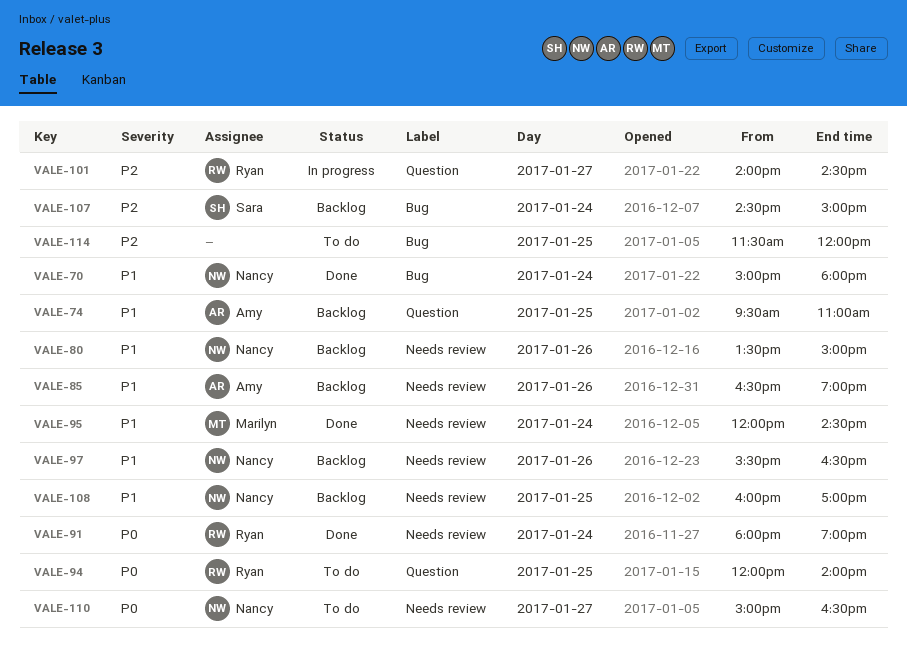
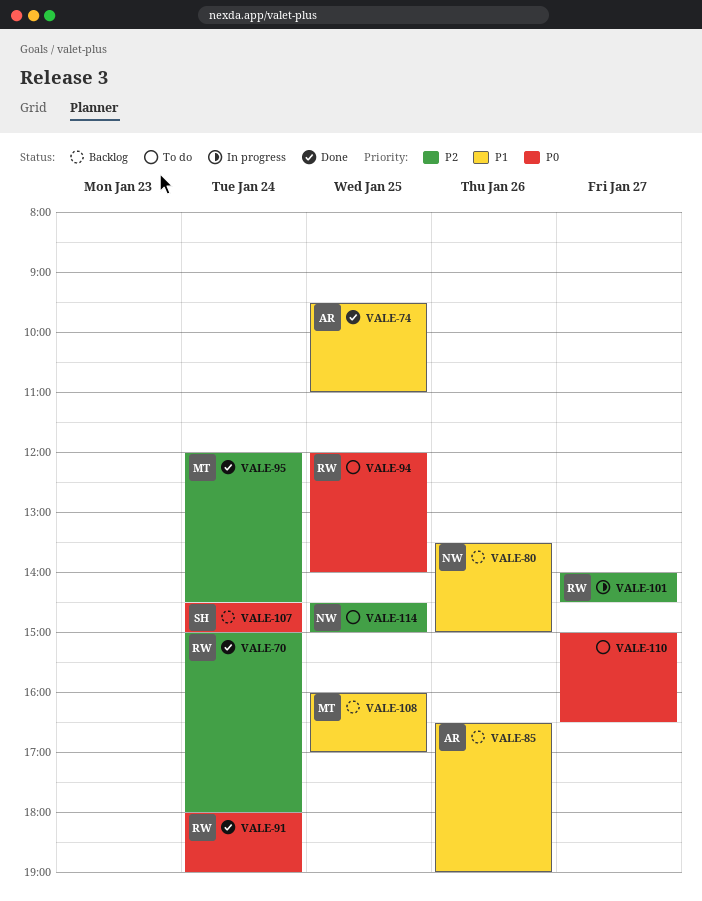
VALE-70, owner: Nancy -> Ryan
VALE-70, priority: P1 -> P2
VALE-74, status: Backlog -> Done
VALE-95, priority: P1 -> P2
VALE-97: present -> none
VALE-107, priority: P2 -> P0
VALE-108, owner: Nancy -> Marilyn
VALE-110, owner: Nancy -> none
VALE-114, owner: none -> Nancy
VALE-114, begins: 11:30 -> 14:30
VALE-114, ends: 12:00 -> 15:00

